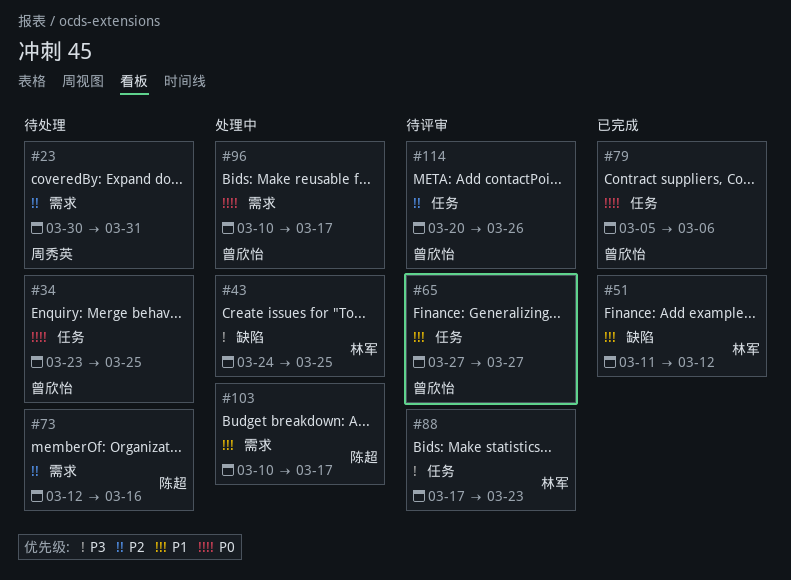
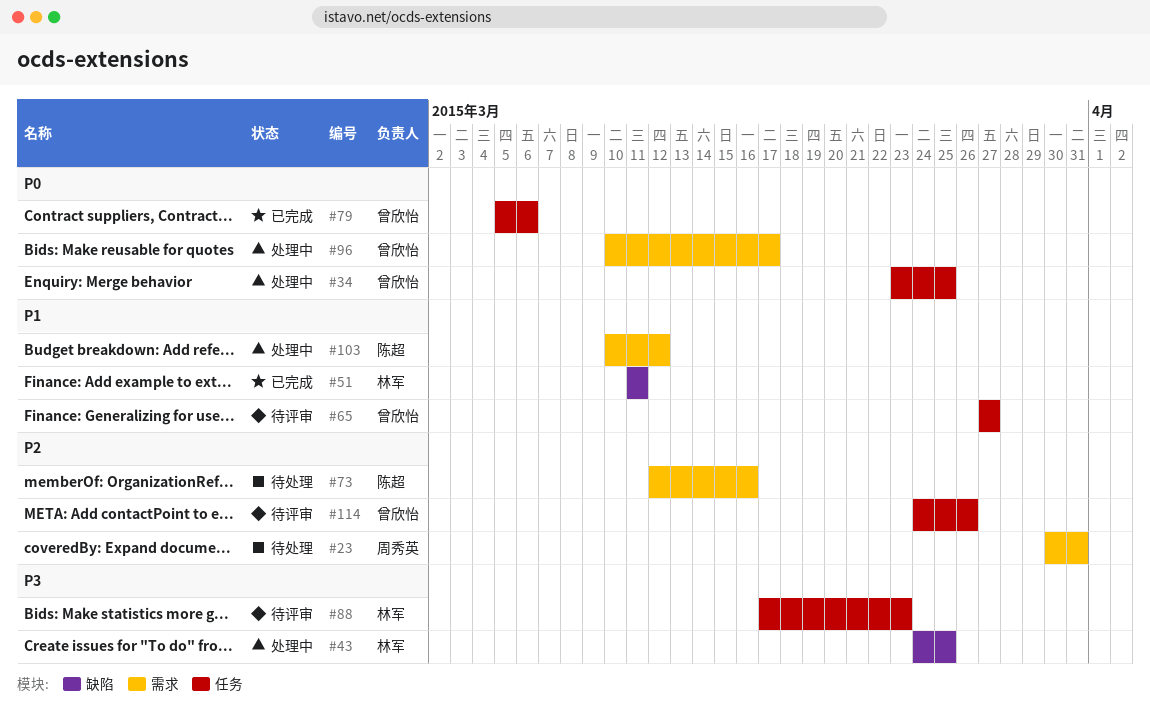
#34, status: 待处理 -> 处理中
#51, due: Mar 12 -> Mar 11
#103, due: Mar 17 -> Mar 12
#114, start: Mar 20 -> Mar 24

